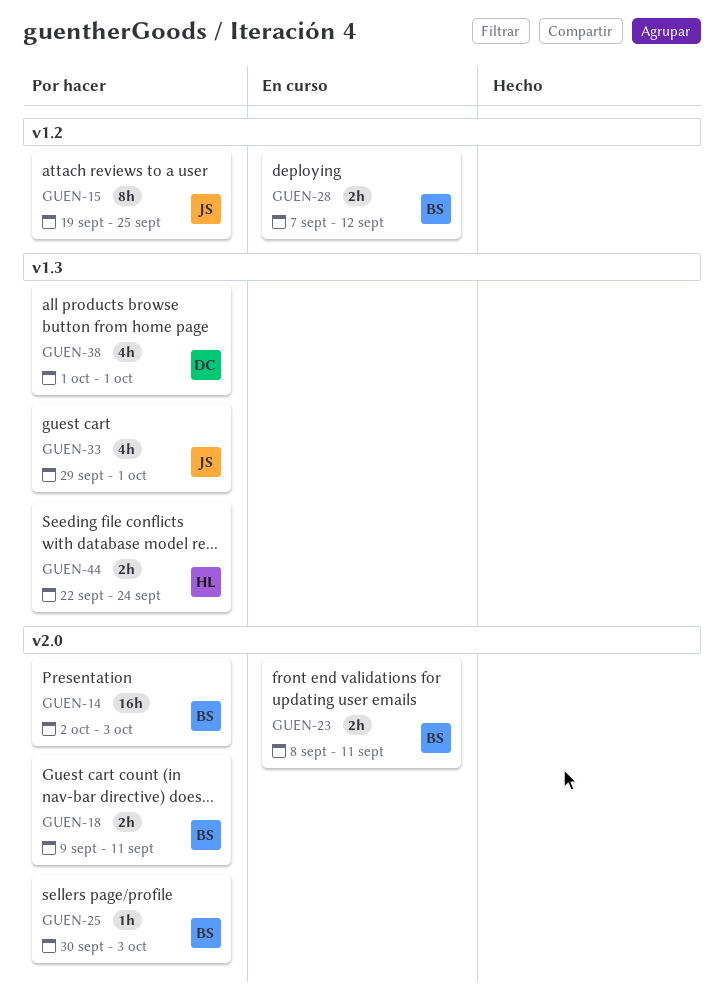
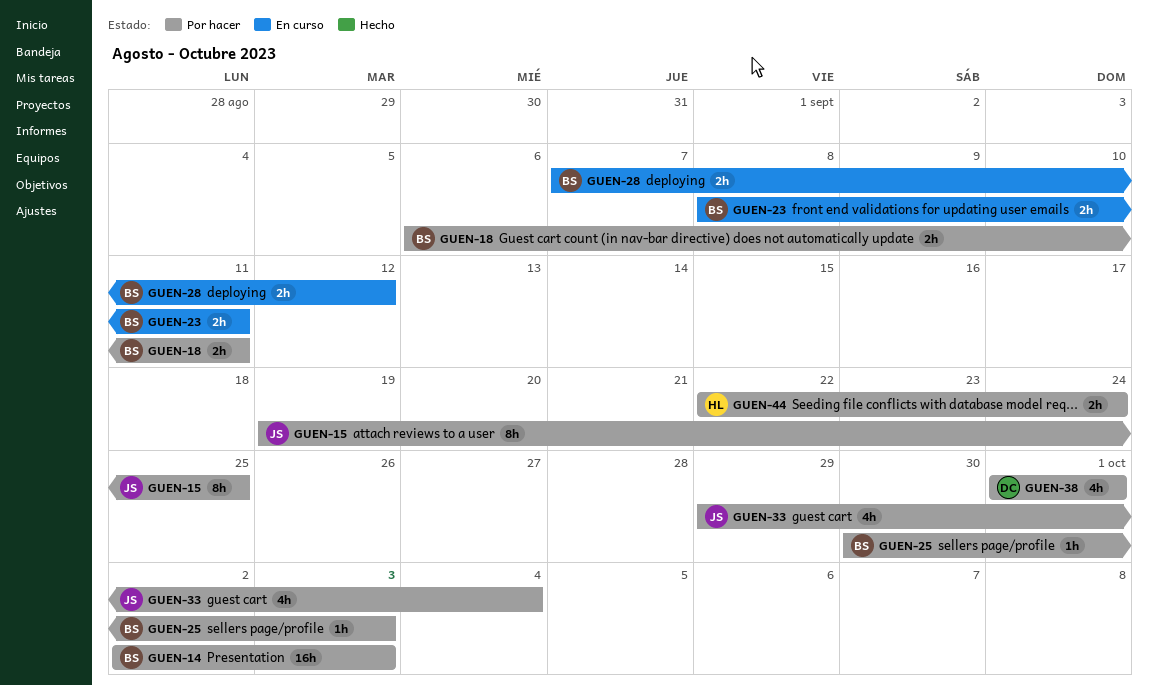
GUEN-18, start: Sep 9 -> Sep 6
GUEN-33, due: Oct 1 -> Oct 4

